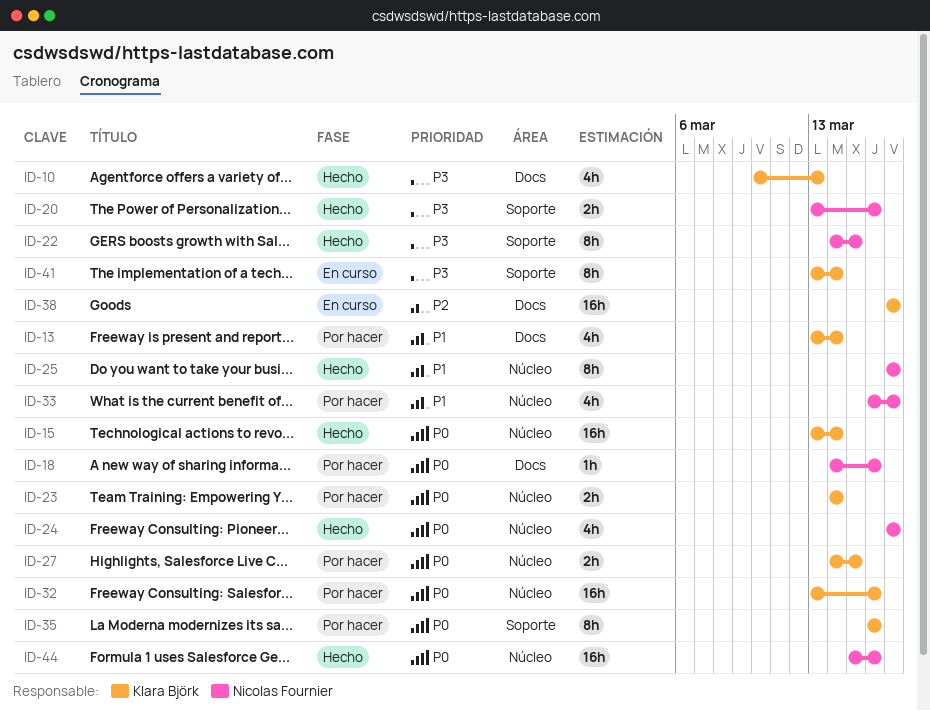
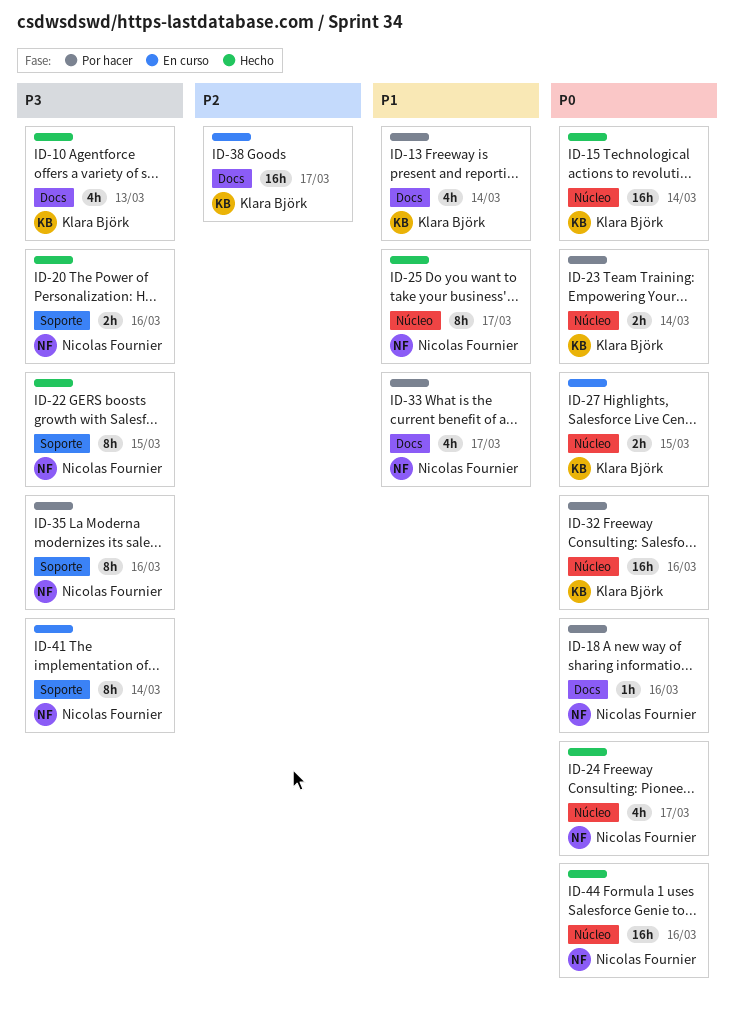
ID-27, status: Por hacer -> En curso
ID-33, label: Núcleo -> Docs
ID-35, owner: Klara Björk -> Nicolas Fournier
ID-35, priority: P0 -> P3
ID-41, owner: Klara Björk -> Nicolas Fournier

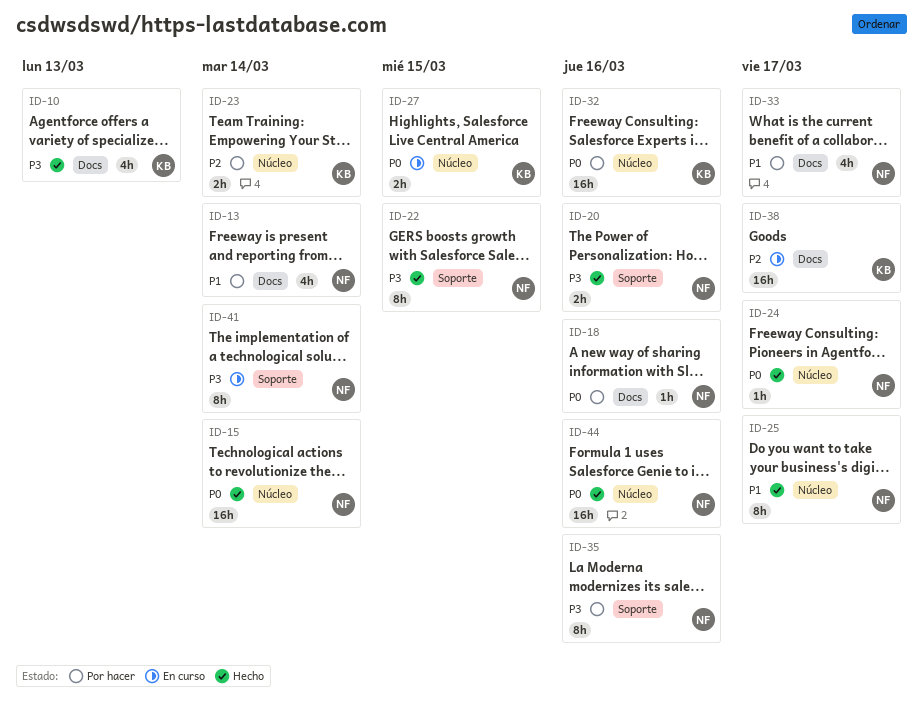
ID-13, owner: Klara Björk -> Nicolas Fournier
ID-15, owner: Klara Björk -> Nicolas Fournier
ID-23, priority: P0 -> P2
ID-24, estimate: 4h -> 1h

